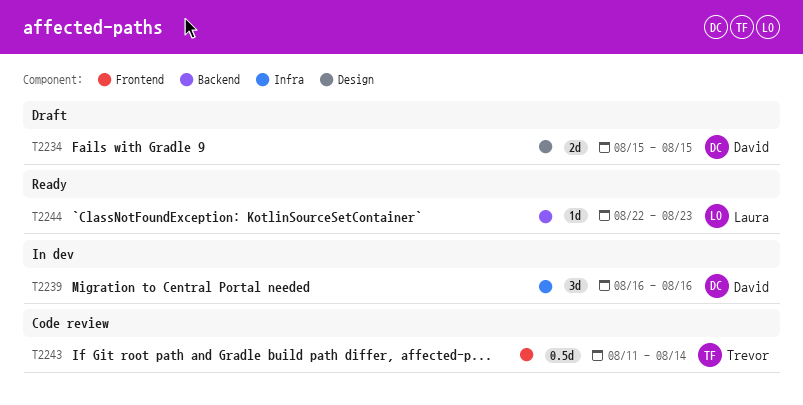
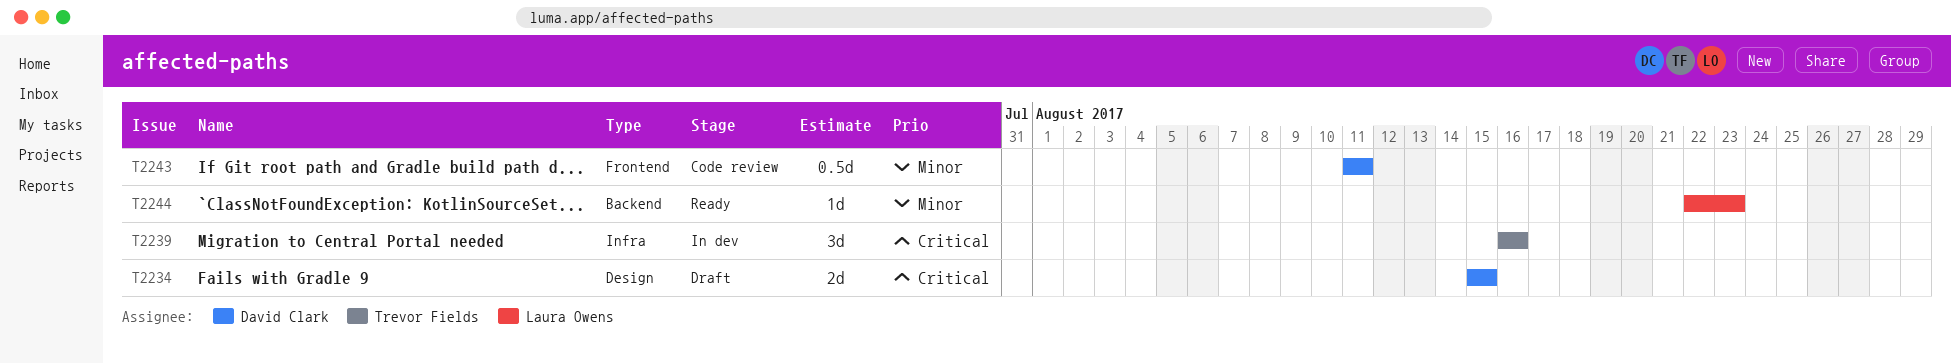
T2239, owner: David Clark -> Trevor Fields
T2243, owner: Trevor Fields -> David Clark
T2243, due: Aug 14 -> Aug 11

